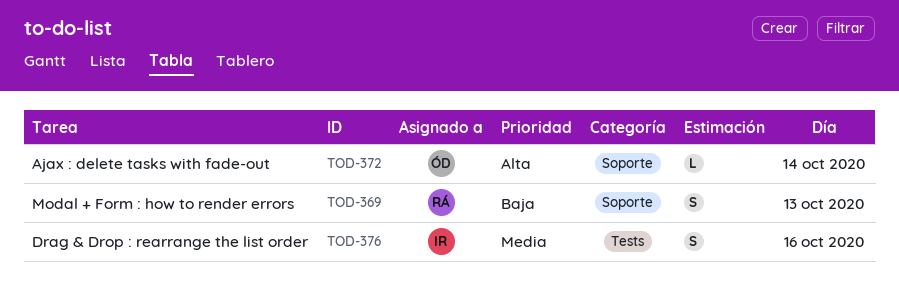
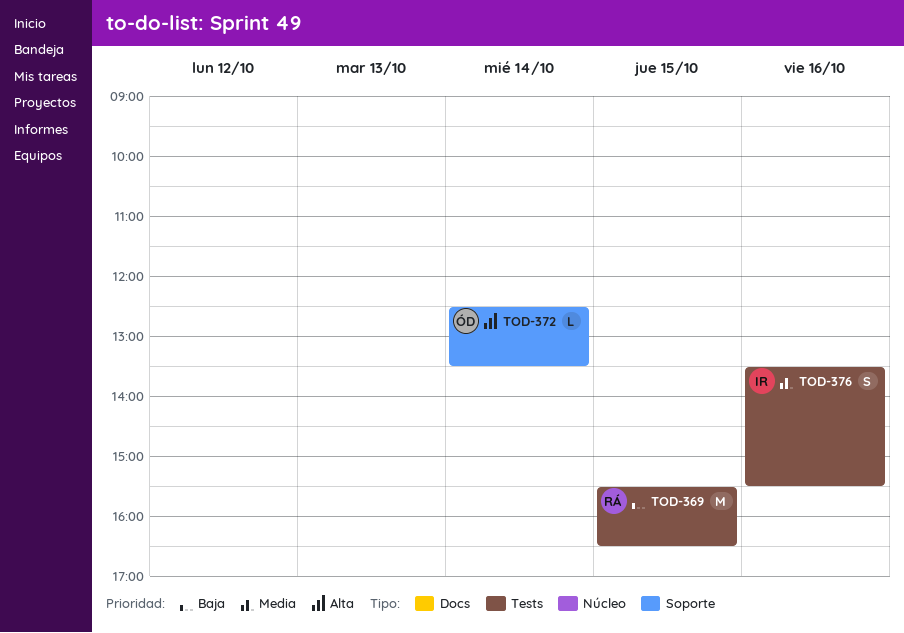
TOD-369, label: Soporte -> Tests
TOD-369, estimate: S -> M
TOD-369, day: Oct 13 -> Oct 15

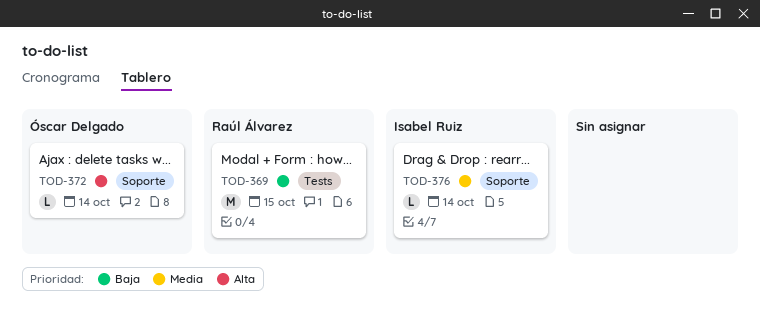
TOD-376, label: Tests -> Soporte
TOD-376, estimate: S -> L
TOD-376, day: Oct 16 -> Oct 14

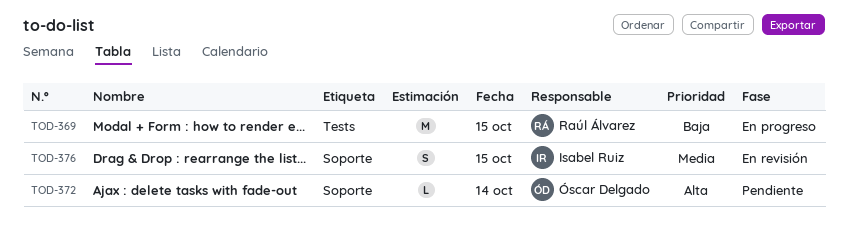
TOD-376, estimate: L -> S
TOD-376, day: Oct 14 -> Oct 15

